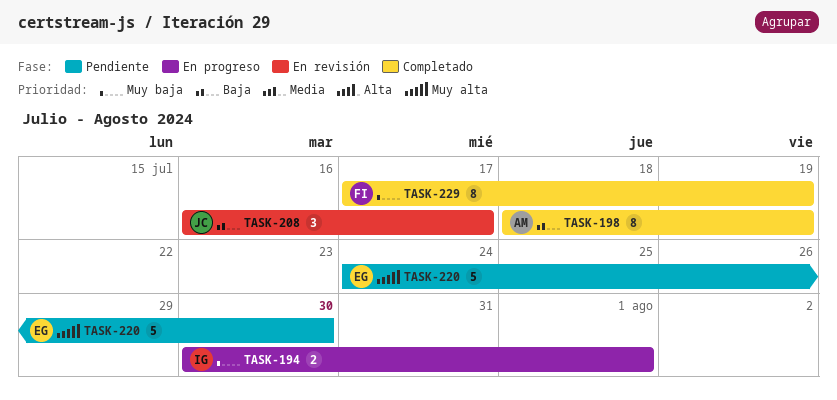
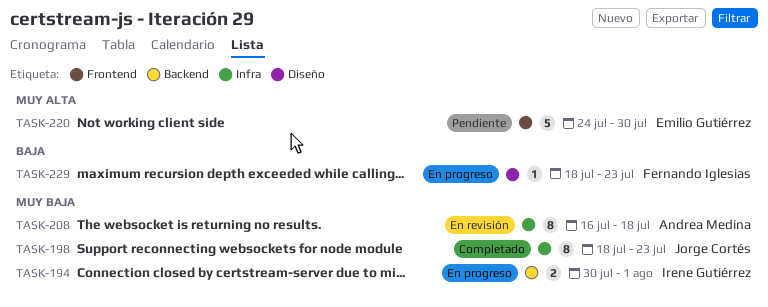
TASK-198, owner: Andrea Medina -> Jorge Cortés
TASK-198, priority: Baja -> Muy baja
TASK-198, due: Jul 19 -> Jul 23
TASK-208, owner: Jorge Cortés -> Andrea Medina
TASK-208, priority: Baja -> Muy baja
TASK-208, estimate: 3 -> 8
TASK-208, due: Jul 17 -> Jul 18
TASK-229, status: Completado -> En progreso
TASK-229, priority: Muy baja -> Baja
TASK-229, estimate: 8 -> 1
TASK-229, start: Jul 17 -> Jul 18
TASK-229, due: Jul 19 -> Jul 23

